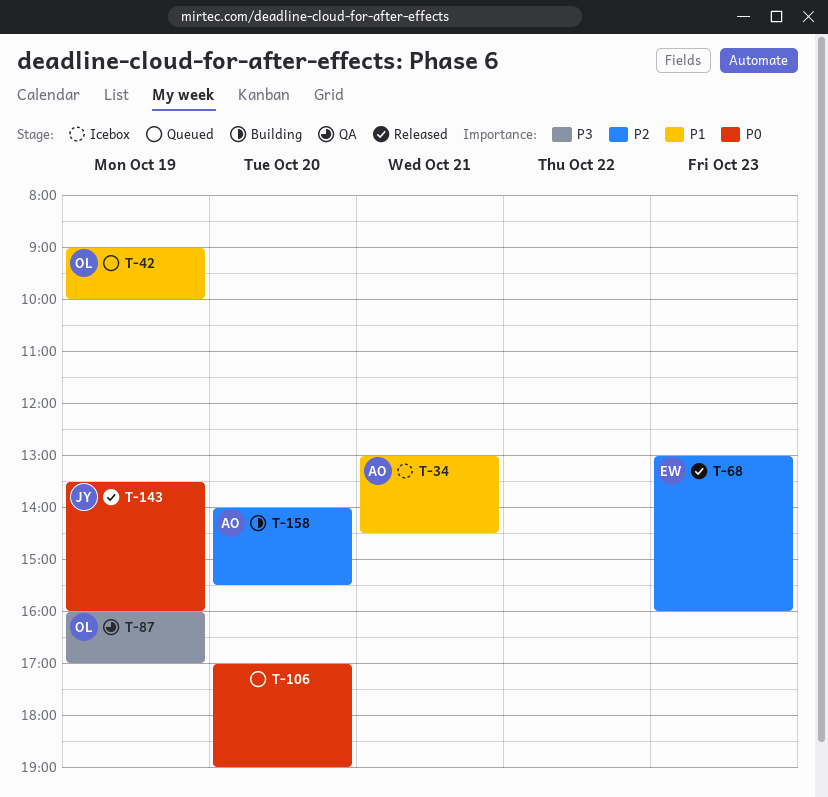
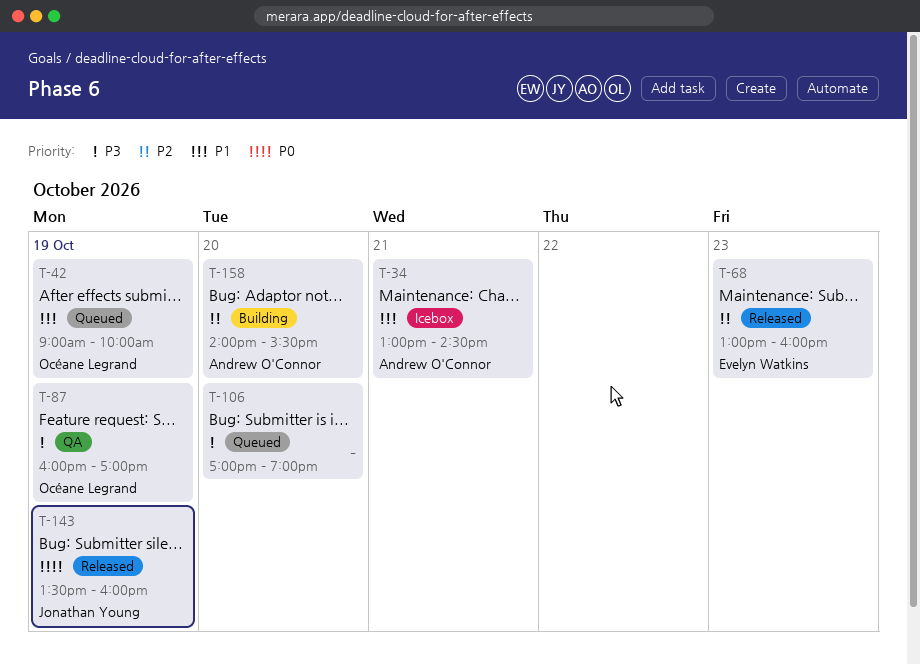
T-106, priority: P0 -> P3

